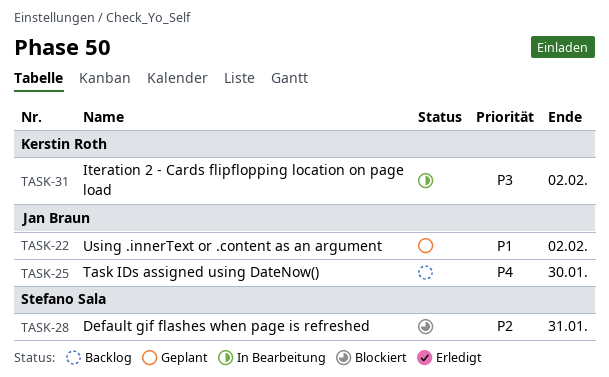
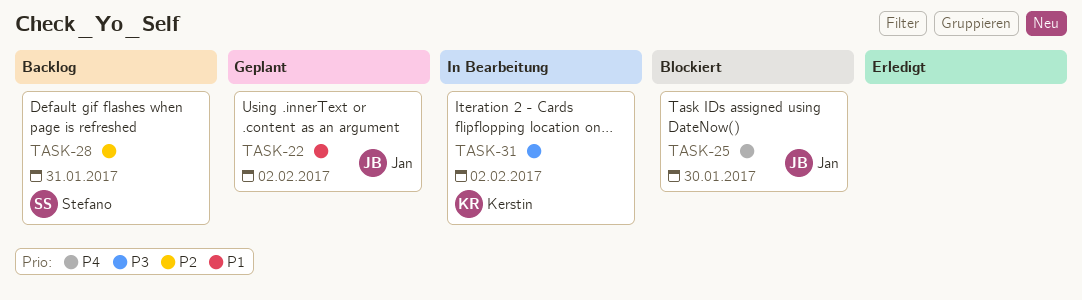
TASK-25, status: Backlog -> Blockiert
TASK-28, status: Blockiert -> Backlog

